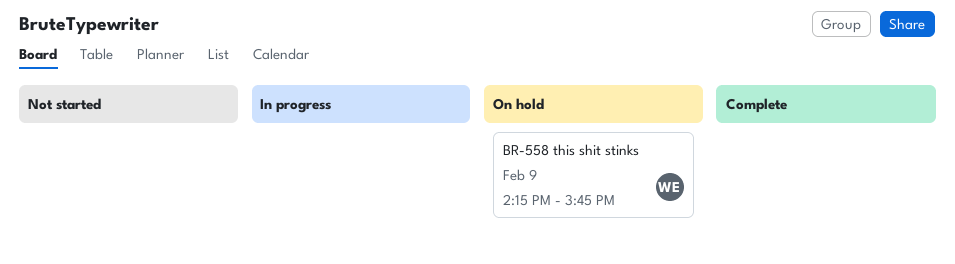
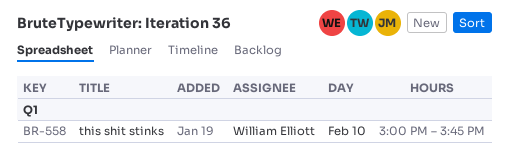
BR-558, day: Feb 9 -> Feb 10
BR-558, begins: 14:15 -> 15:00

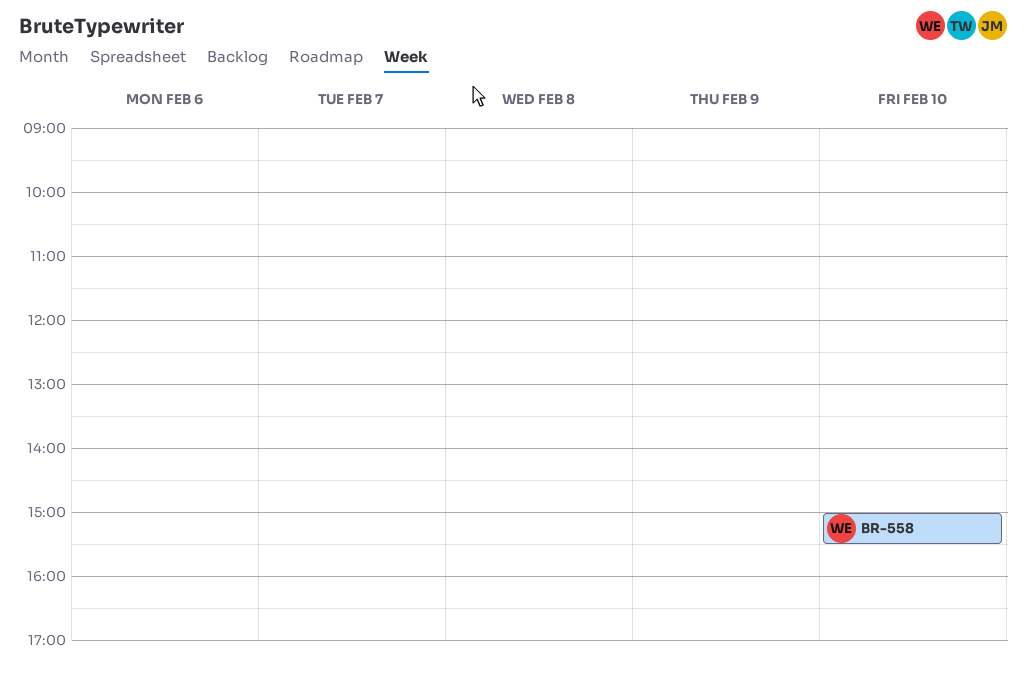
BR-558, ends: 15:45 -> 15:30

